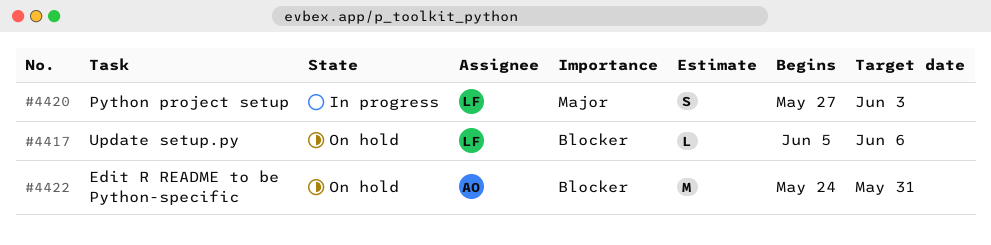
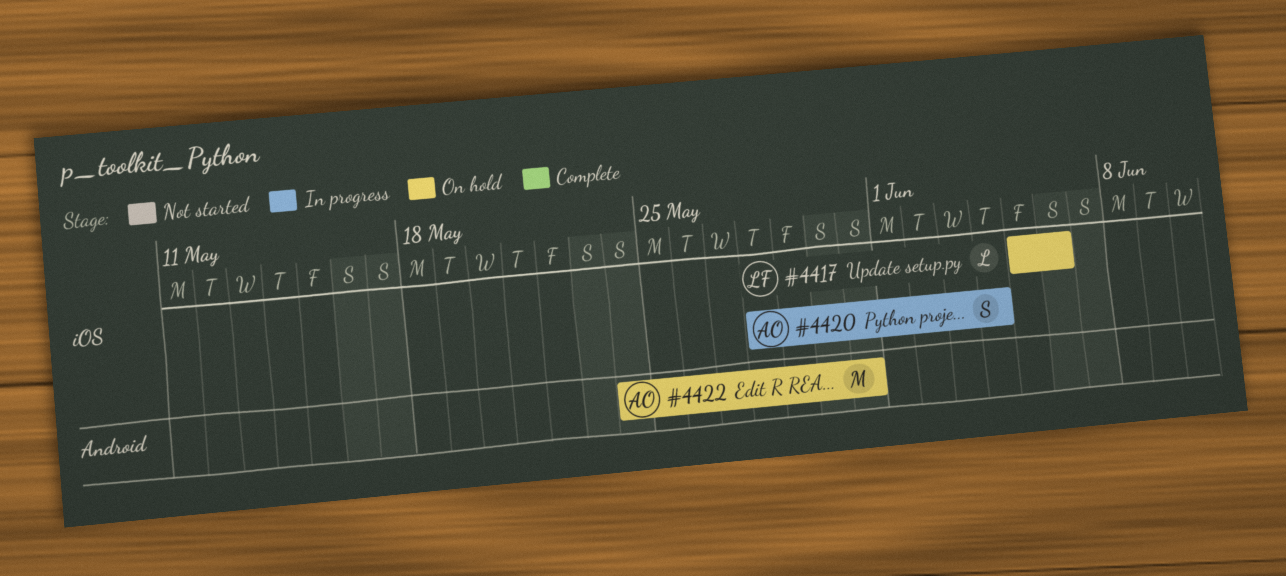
#4420, owner: LF -> AO
#4420, start: May 27 -> May 28
#4420, due: Jun 3 -> Jun 4

